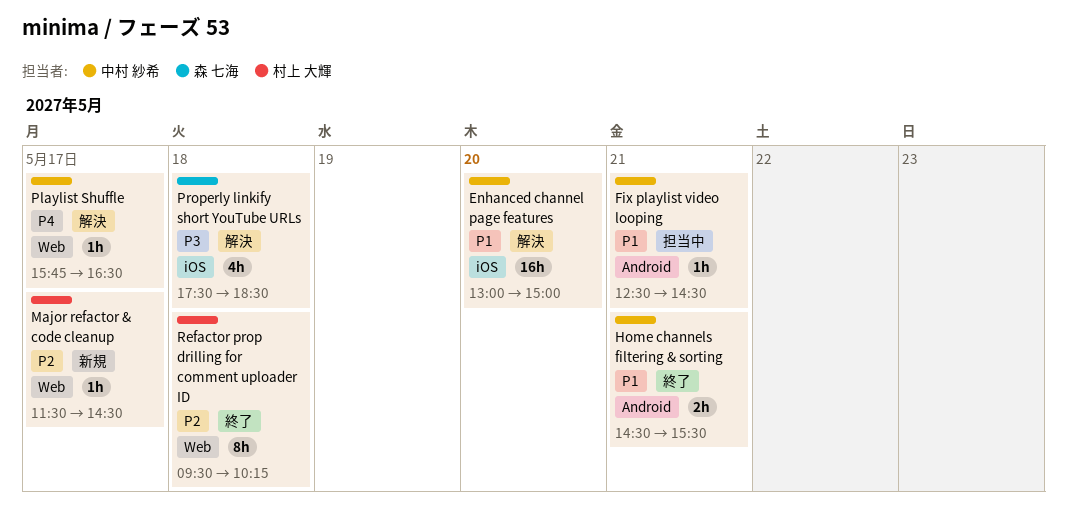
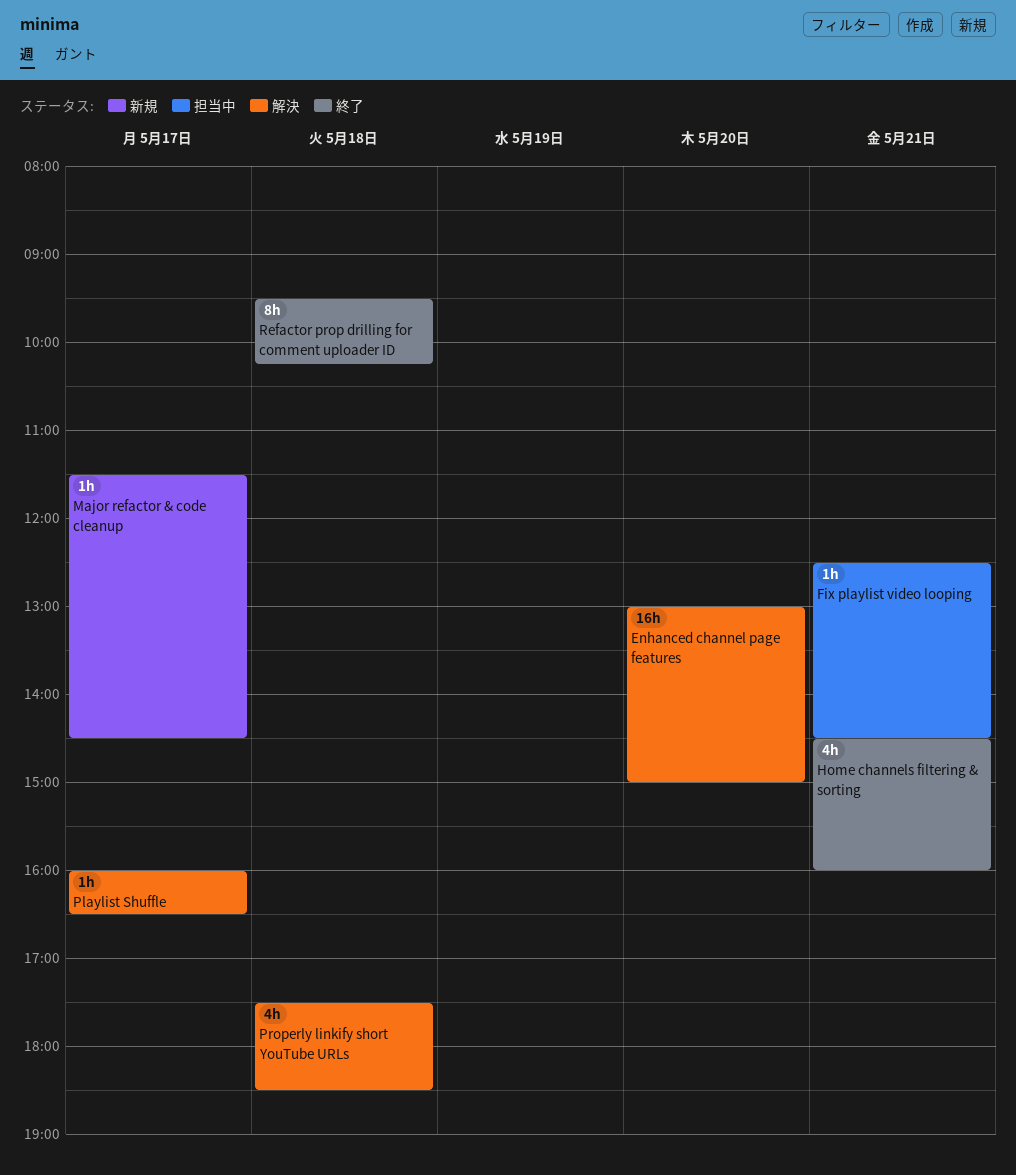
Home channels filtering & sorting, estimate: 2h -> 4h
Home channels filtering & sorting, ends: 15:30 -> 16:00
Playlist Shuffle, begins: 15:45 -> 16:00

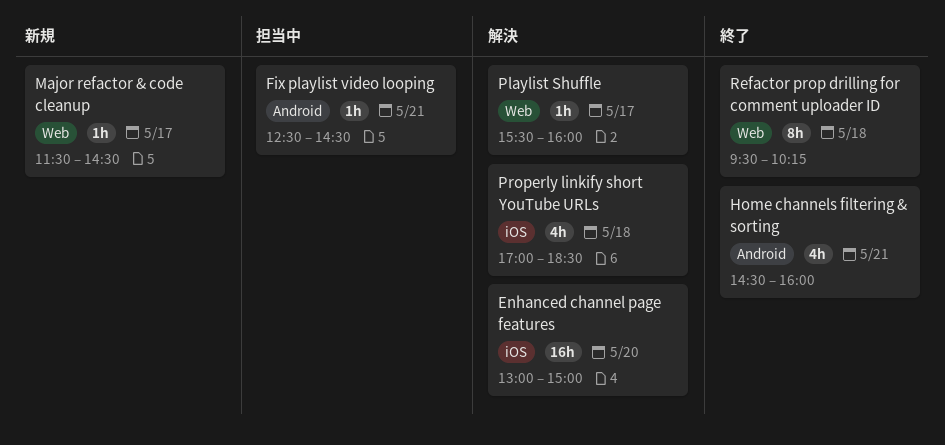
Playlist Shuffle, begins: 16:00 -> 15:30
Playlist Shuffle, ends: 16:30 -> 16:00
Properly linkify short YouTube URLs, begins: 17:30 -> 17:00

